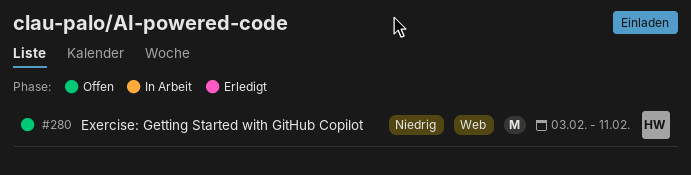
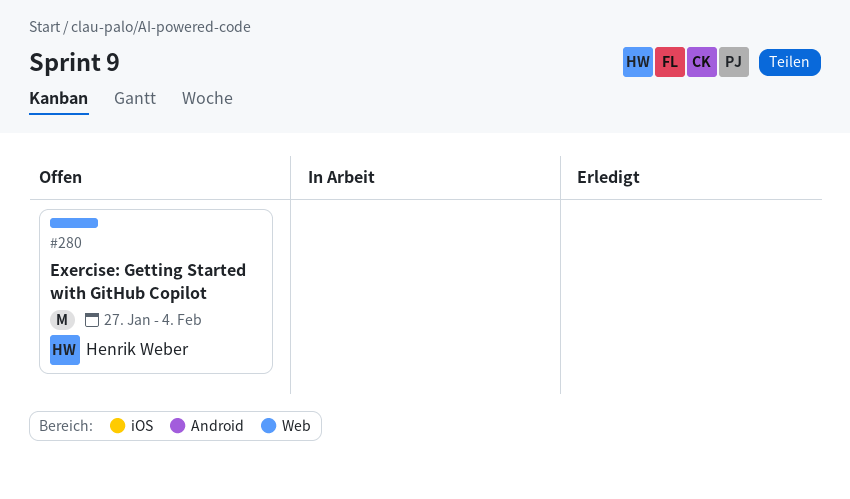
#280, start: Feb 3 -> Jan 27
#280, due: Feb 11 -> Feb 4

